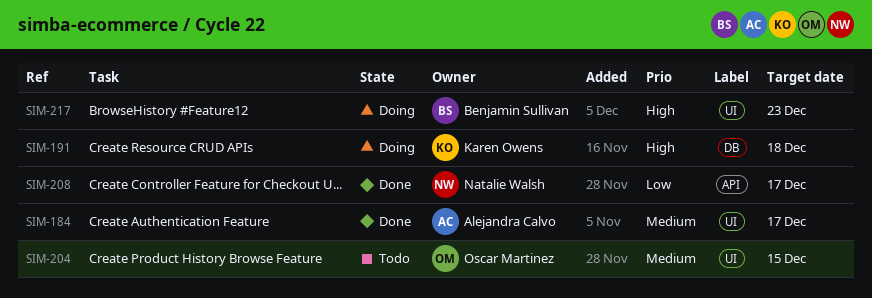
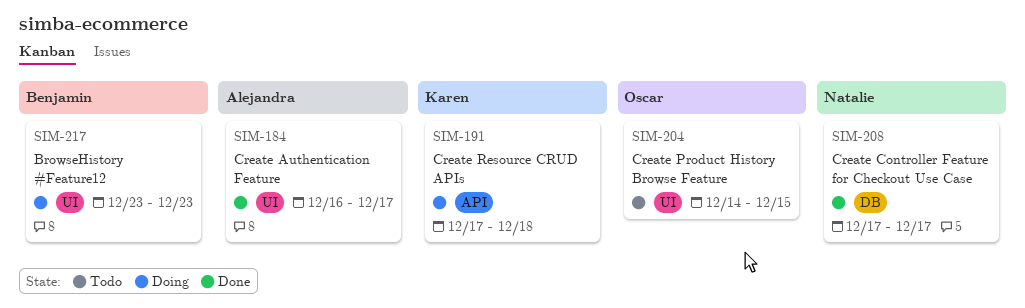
SIM-191, label: DB -> API
SIM-208, label: API -> DB

